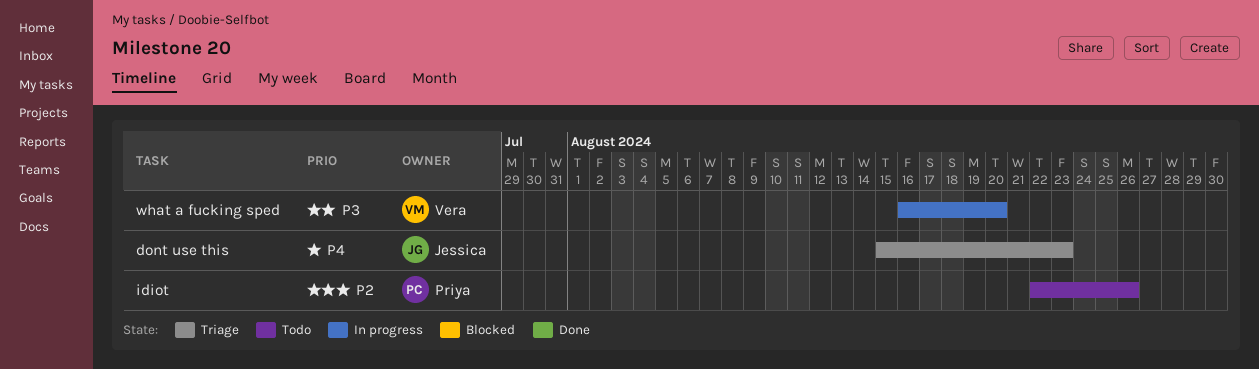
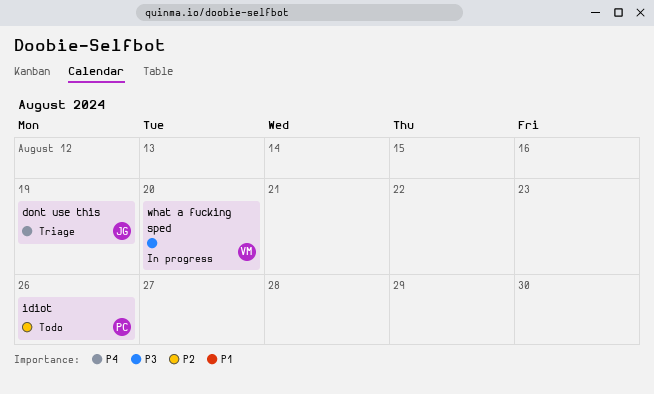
dont use this, due: Aug 23 -> Aug 19

